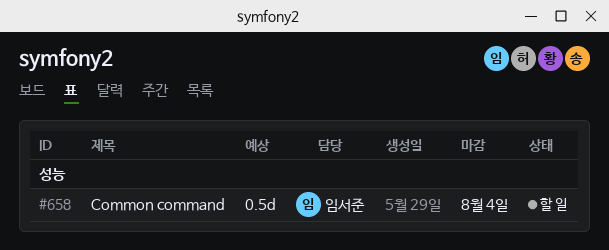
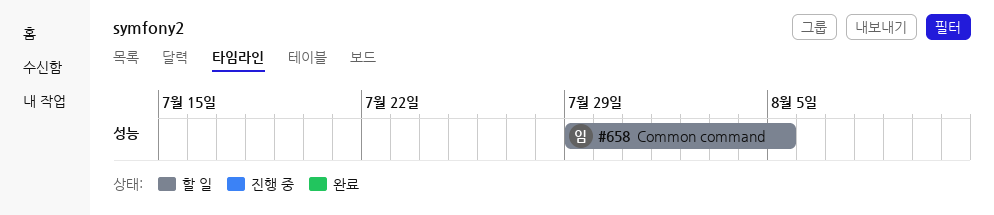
#658, due: Aug 4 -> Aug 5

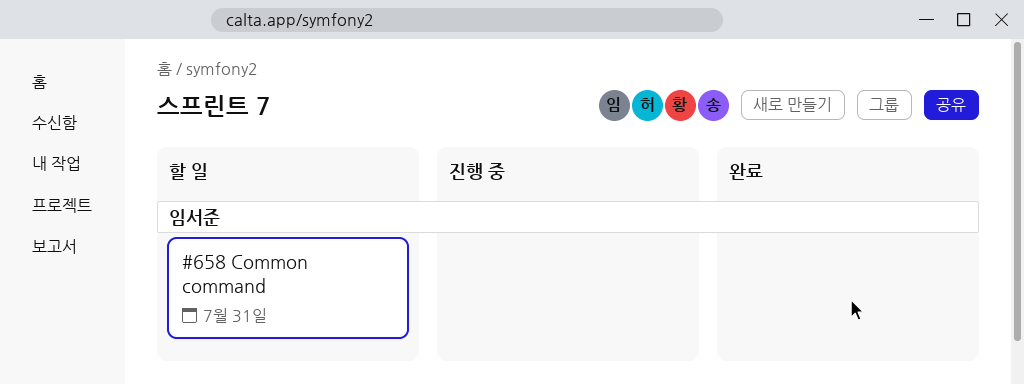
#658, due: Aug 5 -> Jul 31

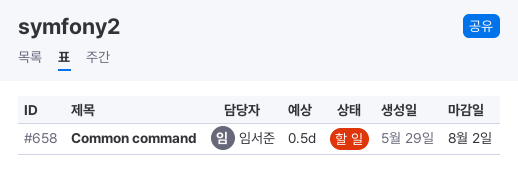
#658, due: Jul 31 -> Aug 2

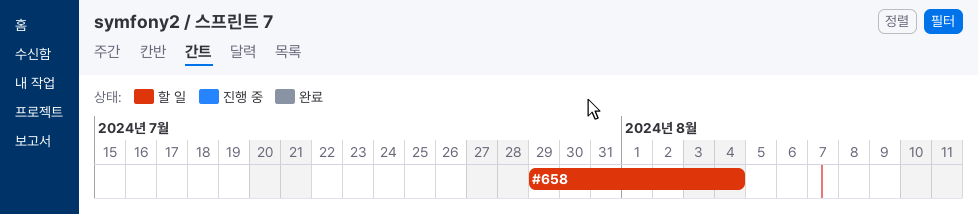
#658, due: Aug 2 -> Aug 4

